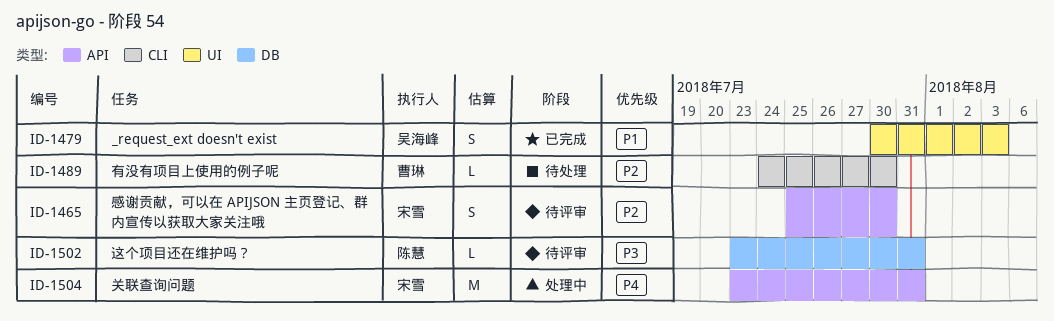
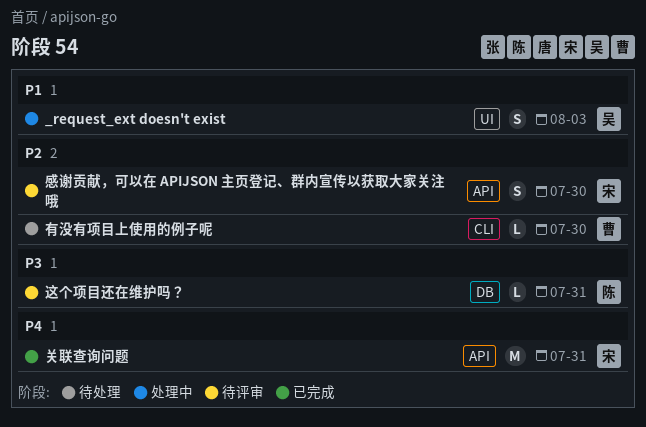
_request_ext doesn't exist, status: 已完成 -> 处理中
关联查询问题, status: 处理中 -> 已完成

